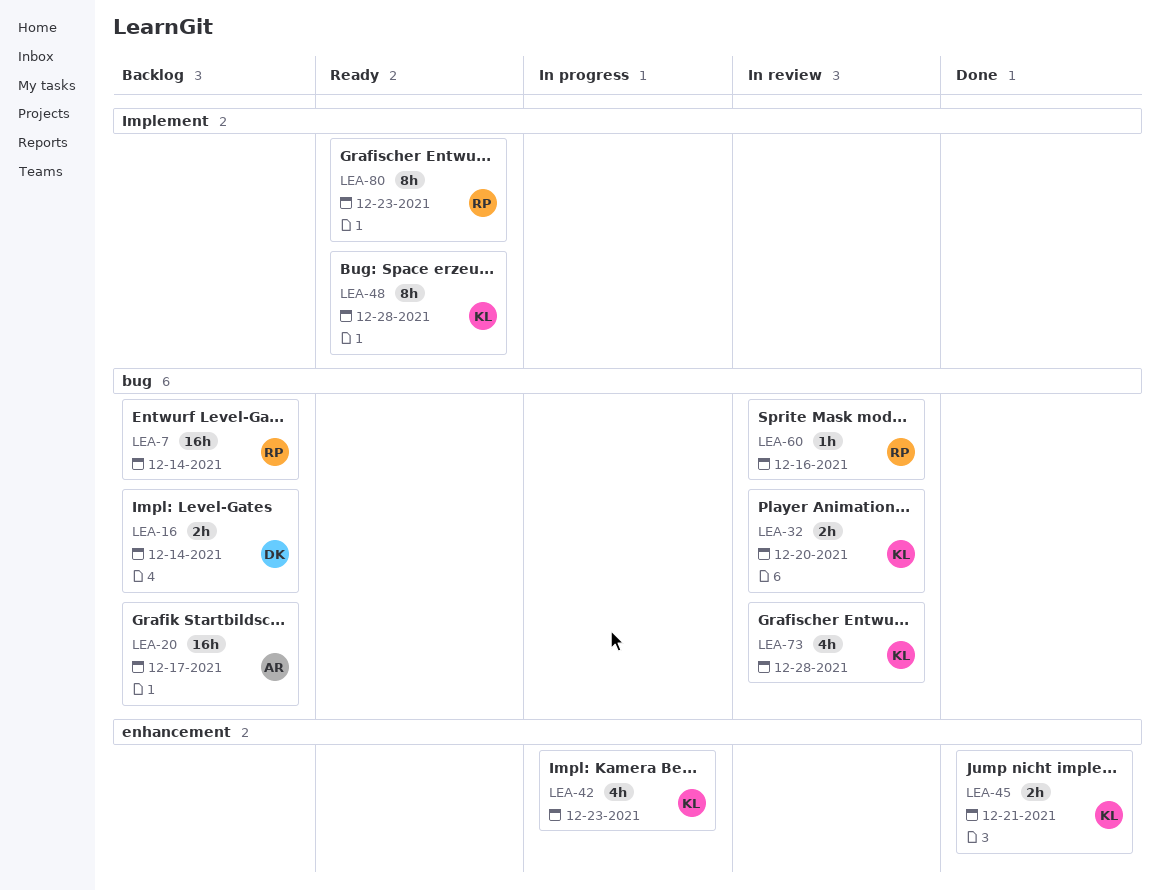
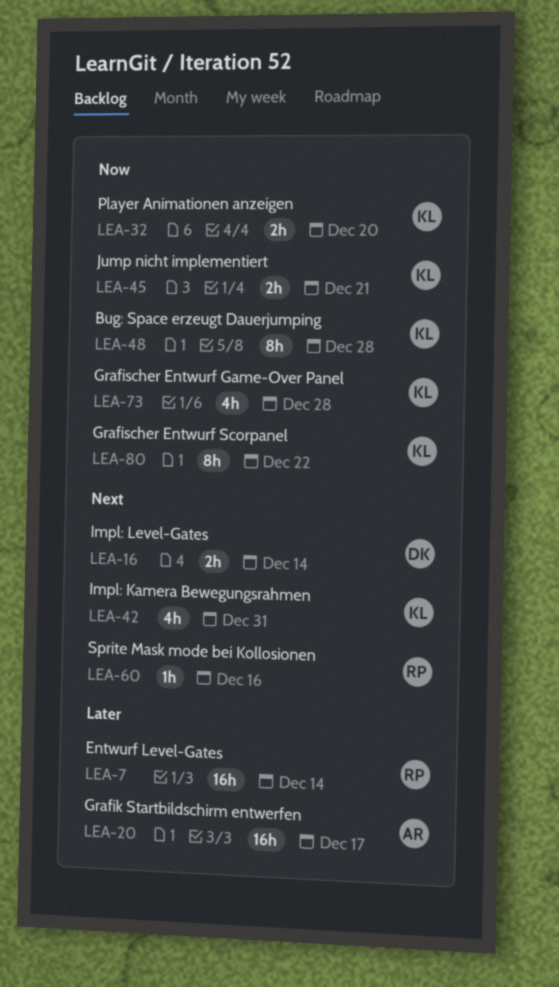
LEA-42, due: Dec 23 -> Dec 31
LEA-80, owner: RP -> KL
LEA-80, due: Dec 23 -> Dec 22

